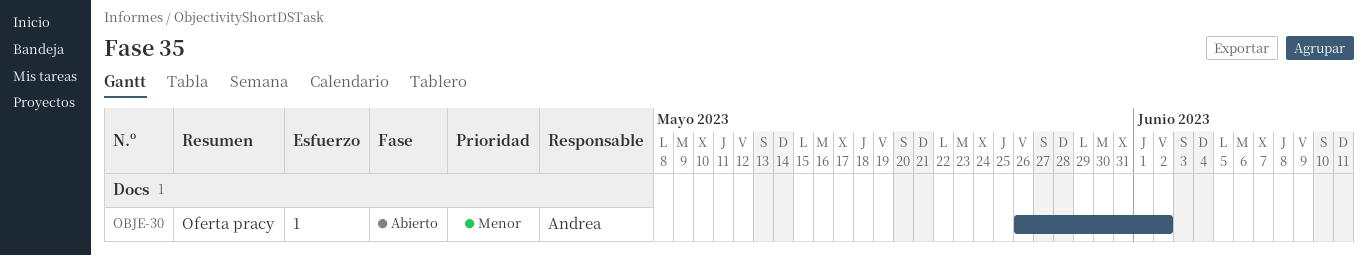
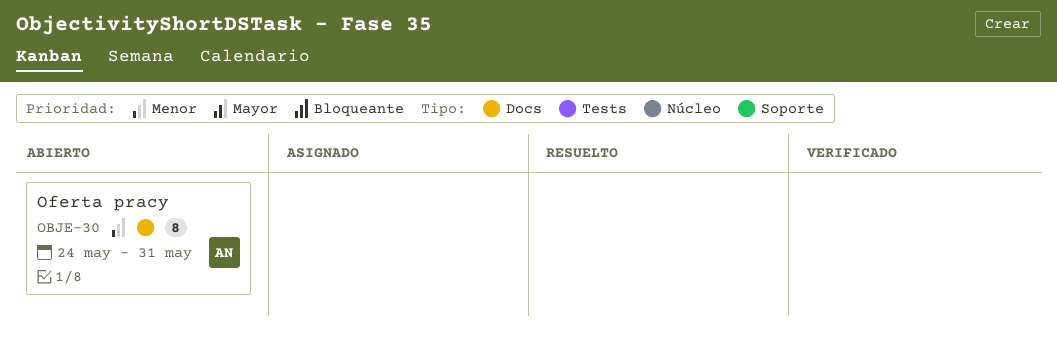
OBJE-30, estimate: 1 -> 8
OBJE-30, start: May 26 -> May 24
OBJE-30, due: Jun 2 -> May 31

